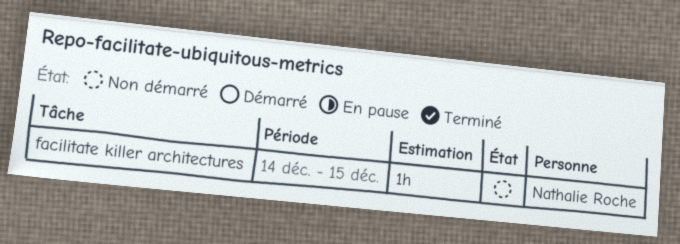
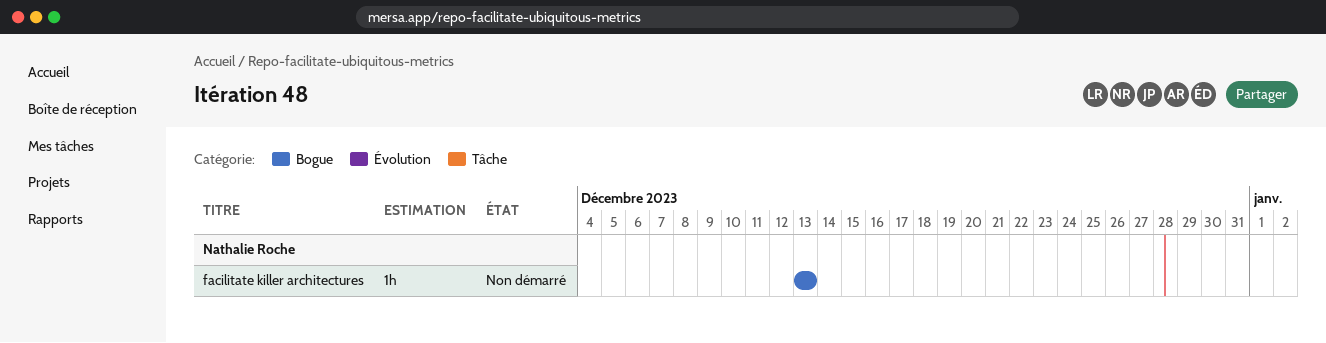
facilitate killer architectures, start: Dec 14 -> Dec 13
facilitate killer architectures, due: Dec 15 -> Dec 13

